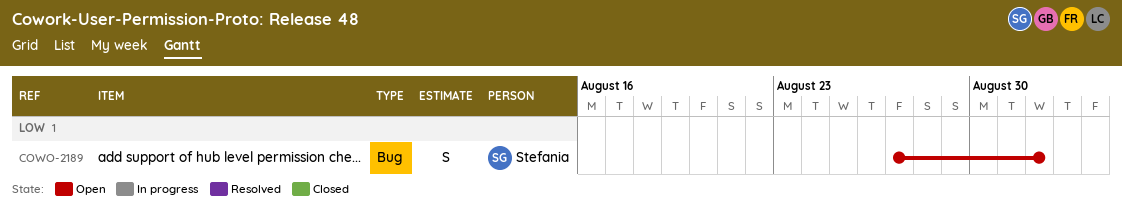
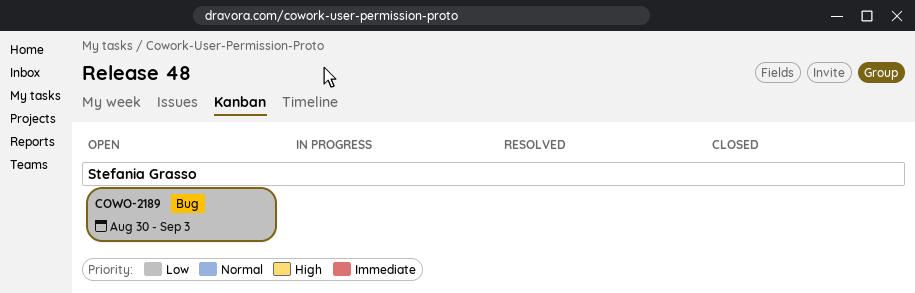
COWO-2189, start: Aug 27 -> Aug 30
COWO-2189, due: Sep 1 -> Sep 3

